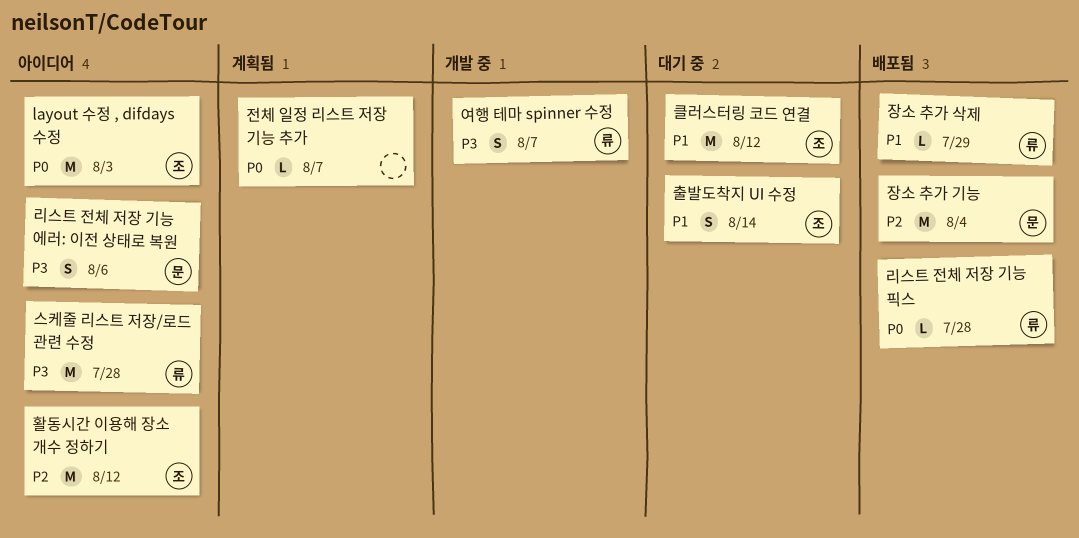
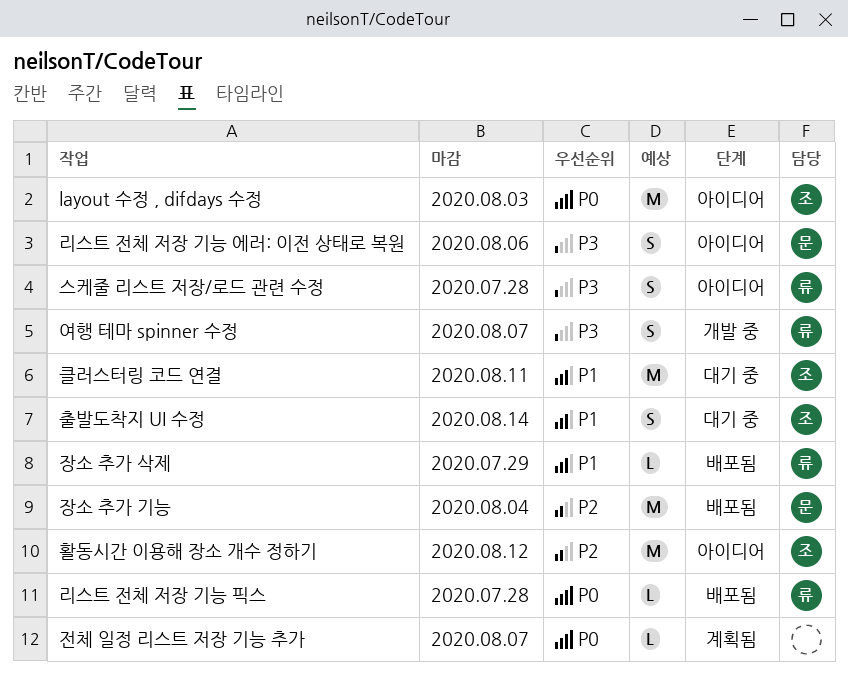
스케줄 리스트 저장/로드 관련 수정, estimate: M -> S
클러스터링 코드 연결, due: Aug 12 -> Aug 11

